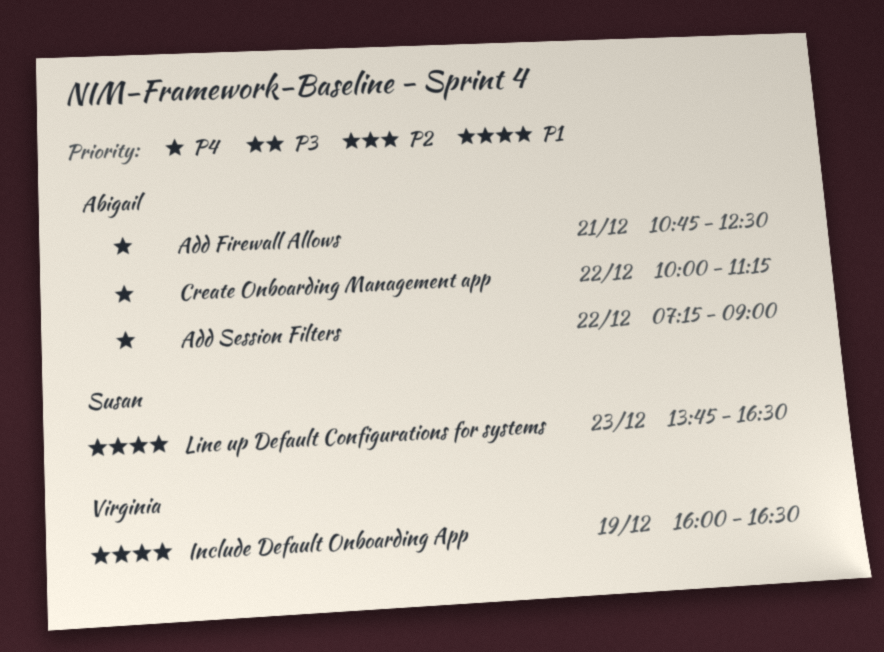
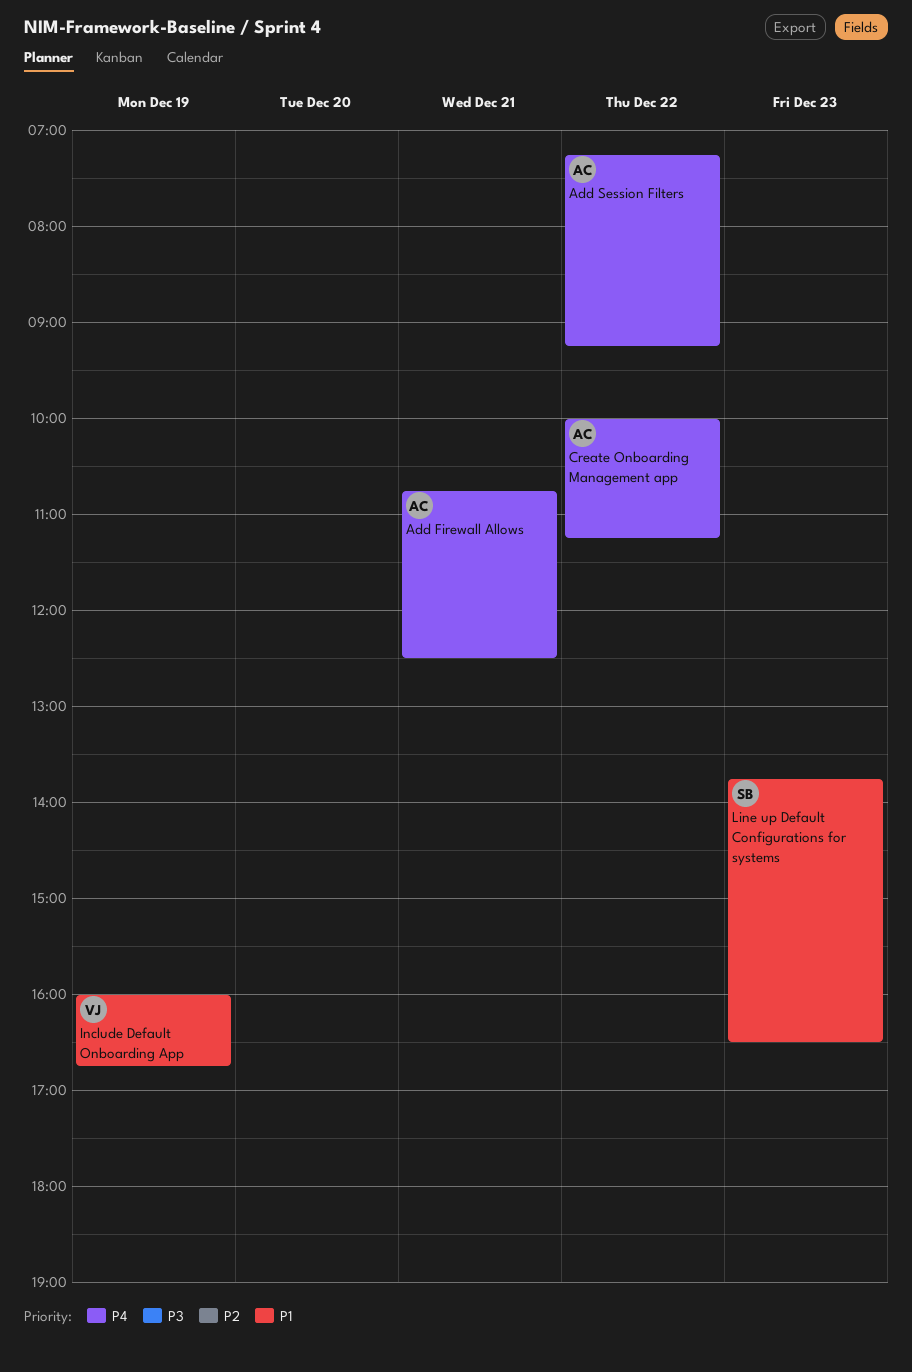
Add Session Filters, ends: 09:00 -> 09:15
Include Default Onboarding App, ends: 16:30 -> 16:45

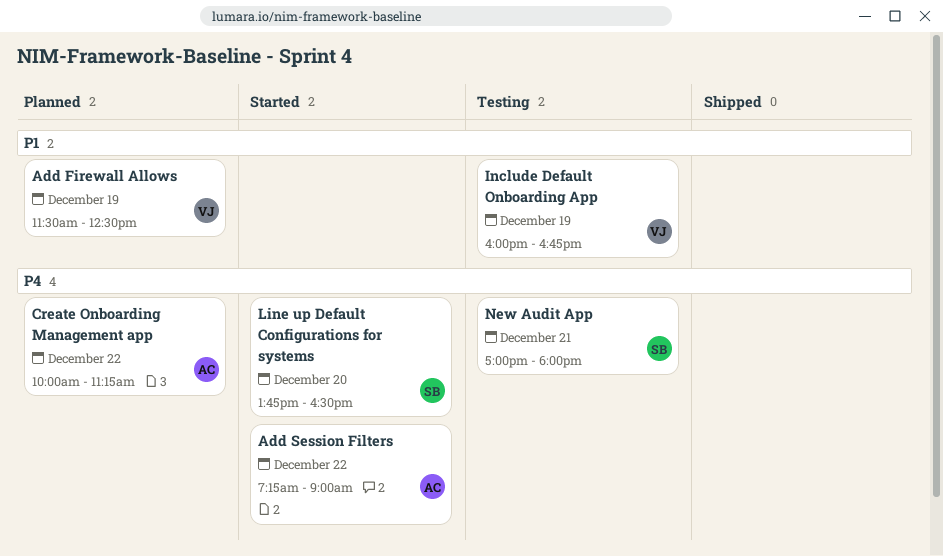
Add Firewall Allows, owner: AC -> VJ
Add Firewall Allows, priority: P4 -> P1
Add Firewall Allows, day: Dec 21 -> Dec 19
Add Firewall Allows, begins: 10:45 -> 11:30
Add Session Filters, ends: 09:15 -> 09:00
Line up Default Configurations for systems, priority: P1 -> P4
Line up Default Configurations for systems, day: Dec 23 -> Dec 20
New Audit App: none -> present

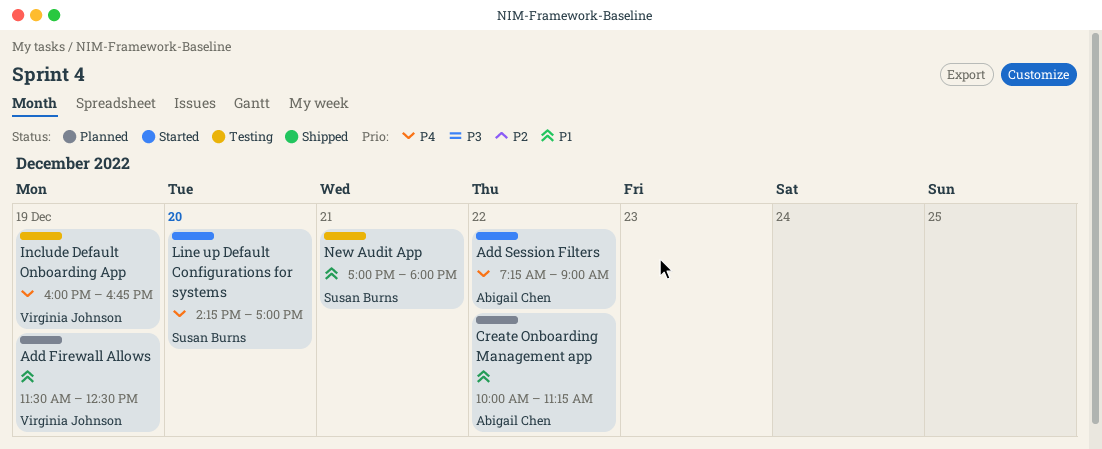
Create Onboarding Management app, priority: P4 -> P1
Include Default Onboarding App, priority: P1 -> P4
Line up Default Configurations for systems, begins: 13:45 -> 14:15
Line up Default Configurations for systems, ends: 16:30 -> 17:00
New Audit App, priority: P4 -> P1

